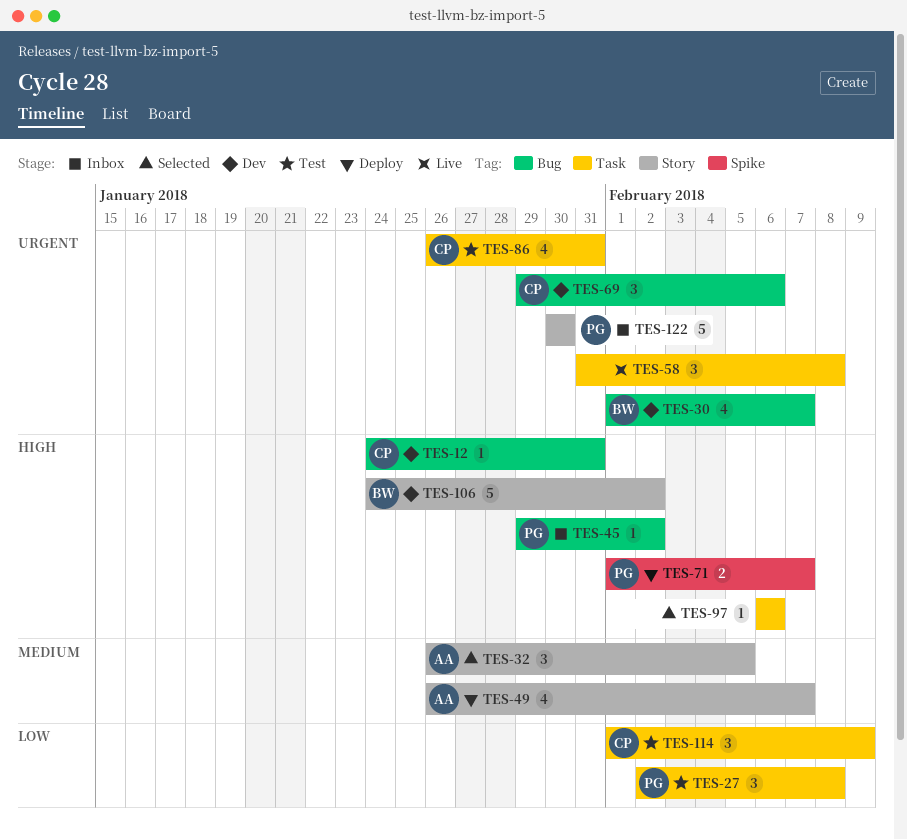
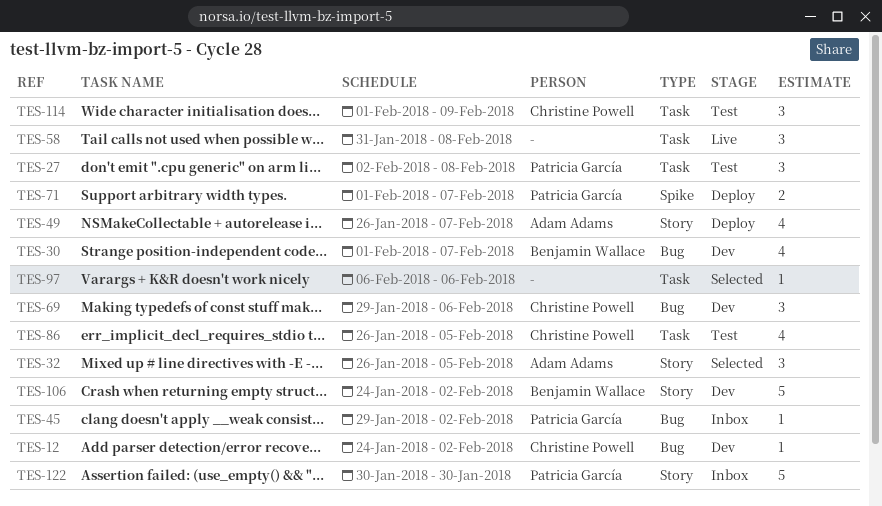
TES-12, due: Jan 31 -> Feb 2
TES-86, due: Jan 31 -> Feb 5

